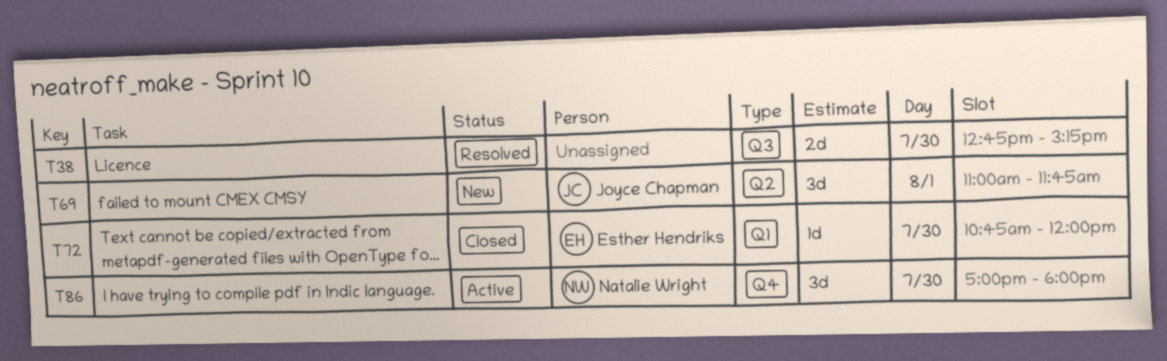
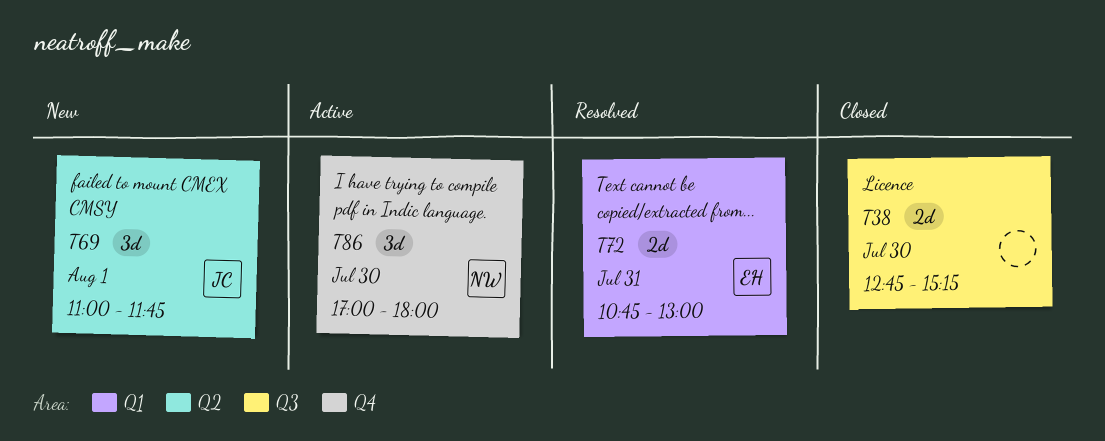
T38, status: Resolved -> Closed
T72, status: Closed -> Resolved
T72, estimate: 1d -> 2d
T72, day: Jul 30 -> Jul 31
T72, ends: 12:00 -> 13:00

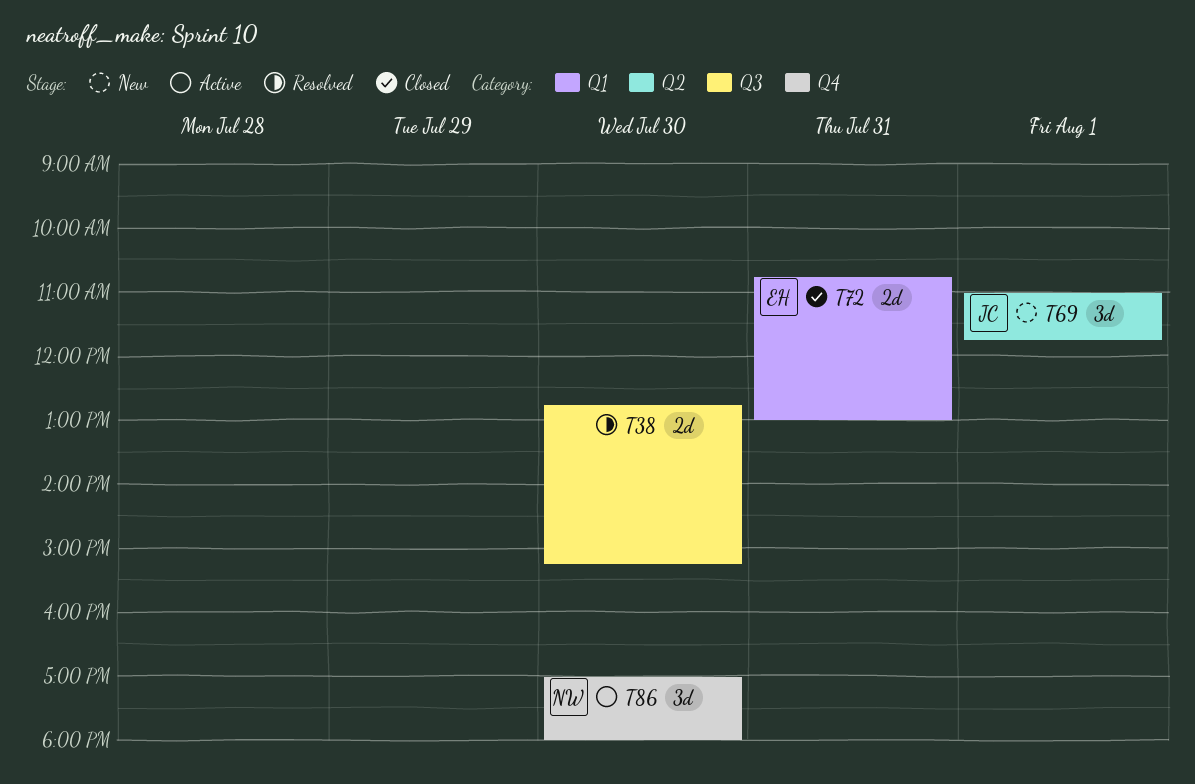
T38, status: Closed -> Resolved
T72, status: Resolved -> Closed

